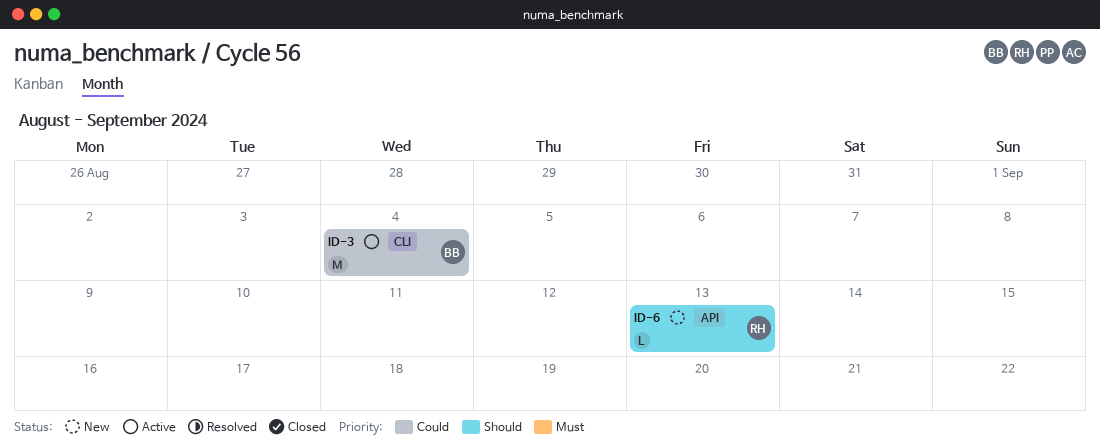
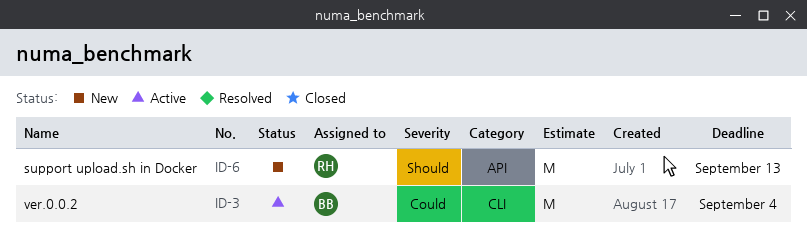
ID-6, estimate: L -> M

